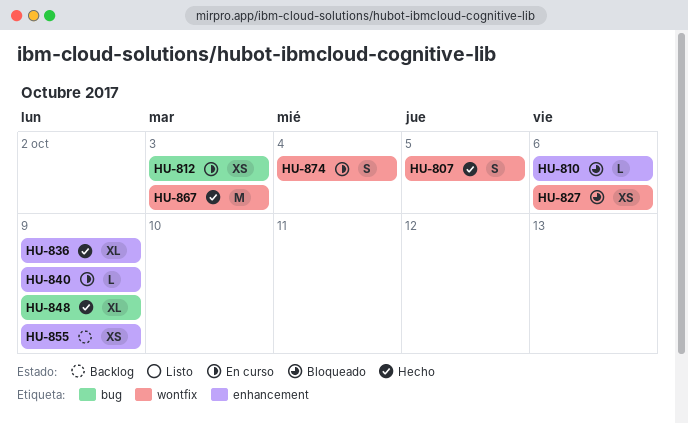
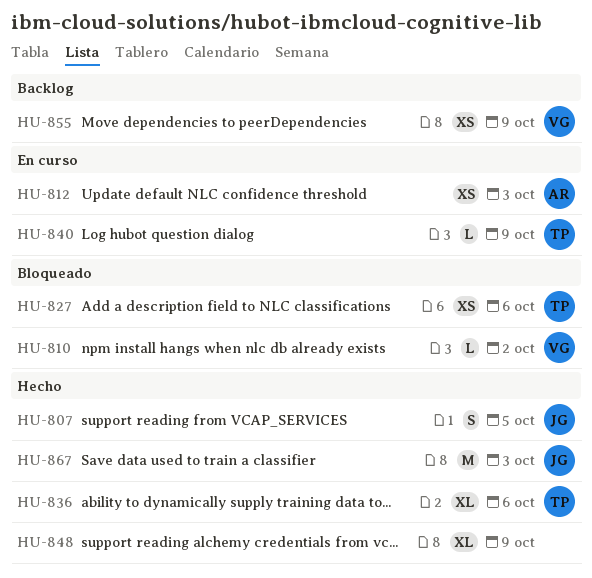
HU-810, due: Oct 6 -> Oct 2
HU-836, due: Oct 9 -> Oct 6
HU-874: present -> none

